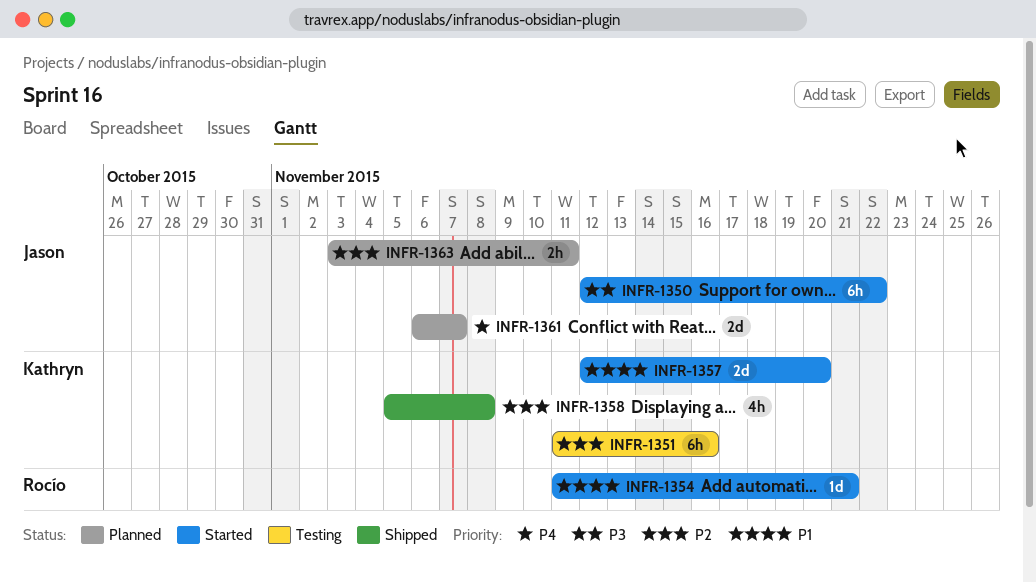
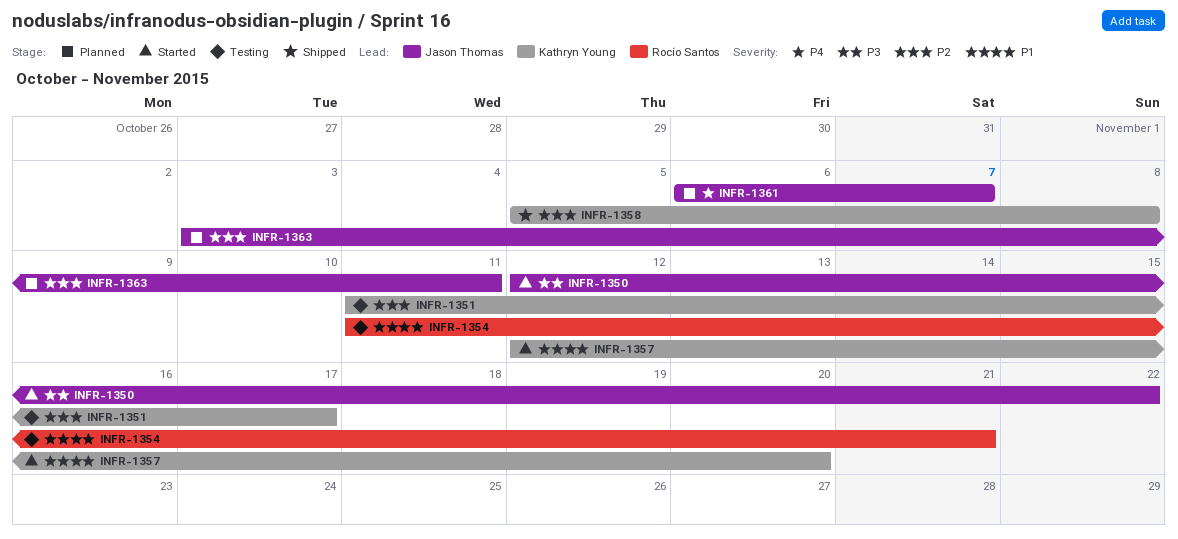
INFR-1351, due: Nov 16 -> Nov 17
INFR-1354, status: Started -> Testing

